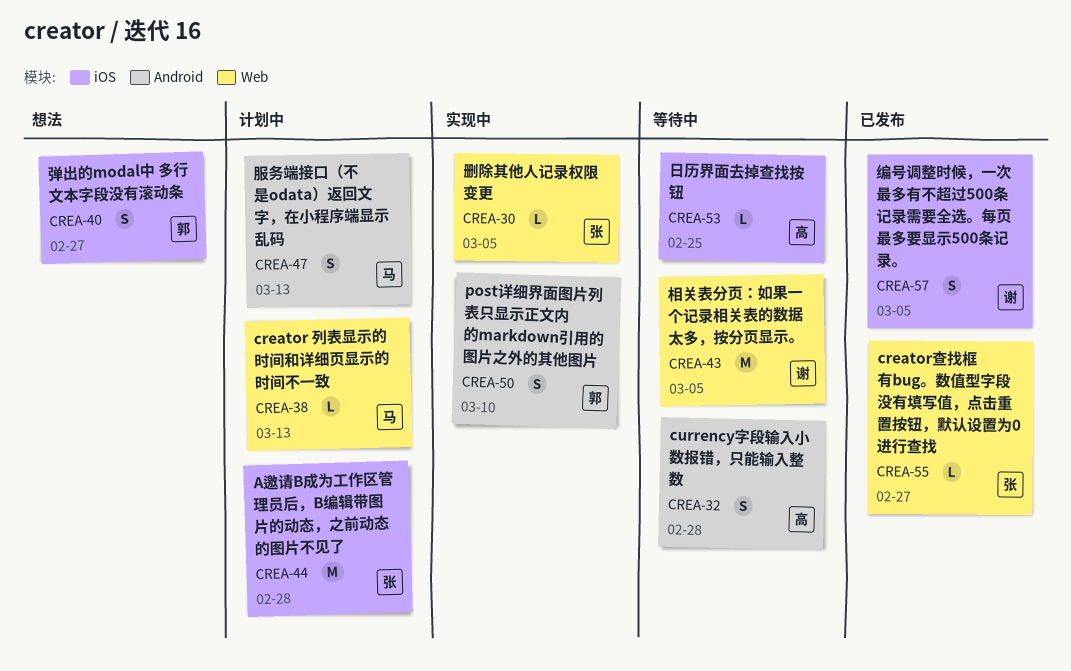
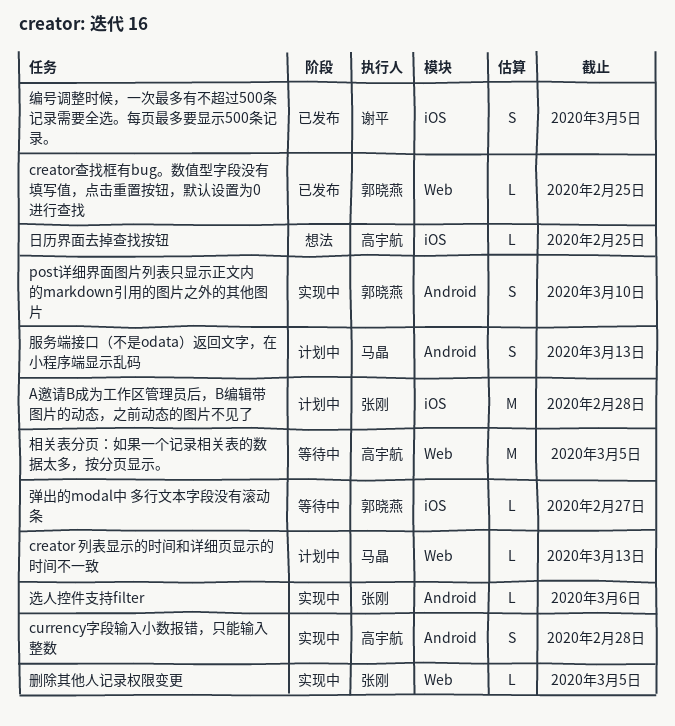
creator查找框有bug。数值型字段没有填写值，点击重置按钮，默认设置为0 进行查找, owner: 张刚 -> 郭晓燕
creator查找框有bug。数值型字段没有填写值，点击重置按钮，默认设置为0 进行查找, due: Feb 27 -> Feb 25
currency字段输入小数报错，只能输入整数, status: 等待中 -> 实现中
弹出的modal中 多行文本字段没有滚动条, status: 想法 -> 等待中
弹出的modal中 多行文本字段没有滚动条, estimate: S -> L
日历界面去掉查找按钮, status: 等待中 -> 想法
相关表分页：如果一个记录相关表的数据太多，按分页显示。, owner: 谢平 -> 高宇航
选人控件支持filter: none -> present

